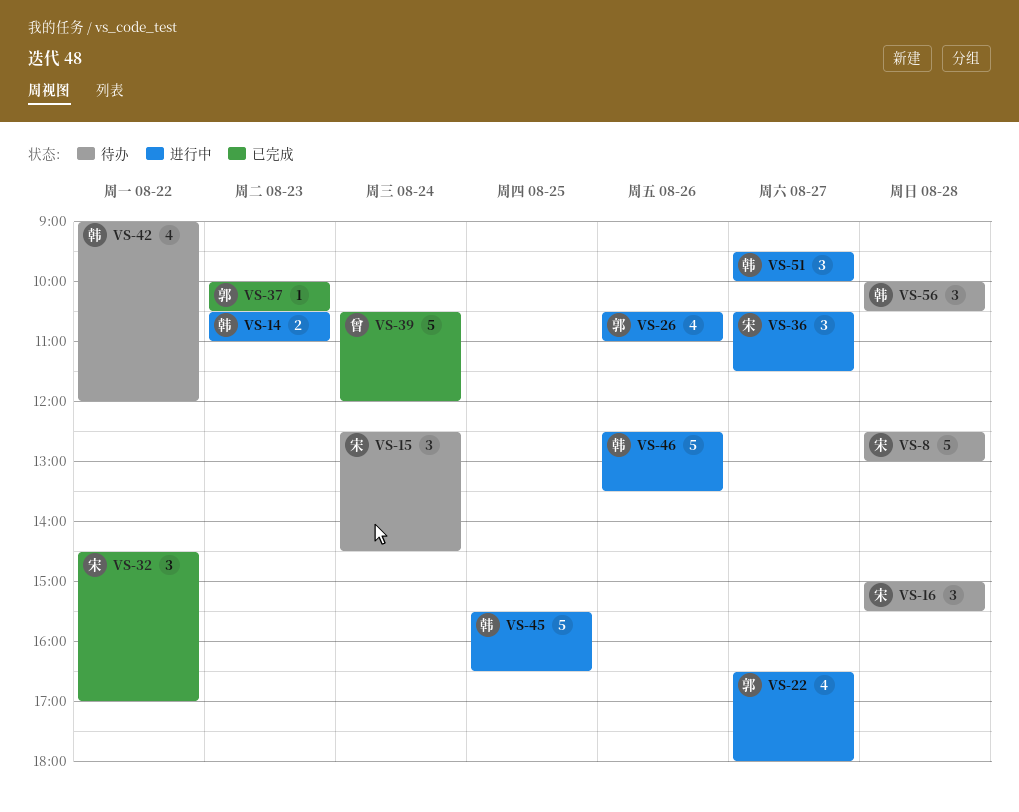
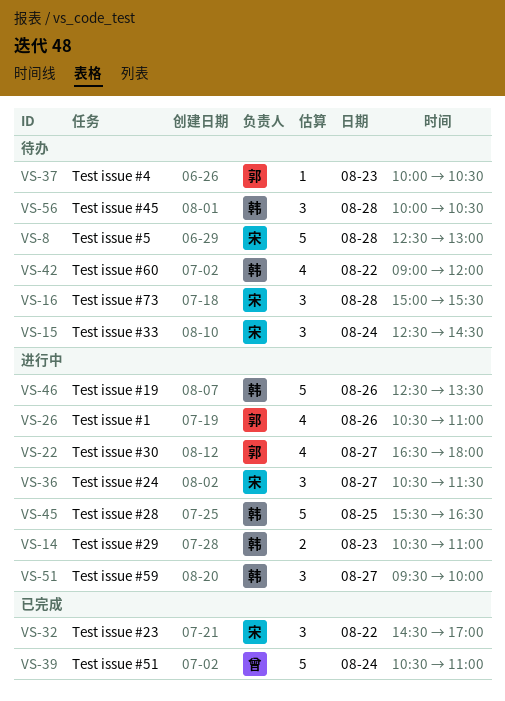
VS-37, status: 已完成 -> 待办
VS-39, ends: 12:00 -> 11:00

